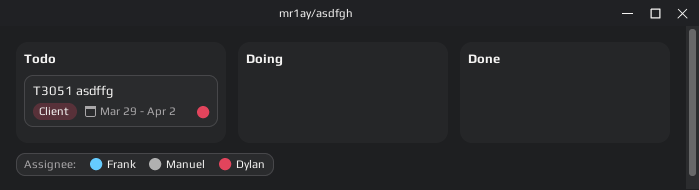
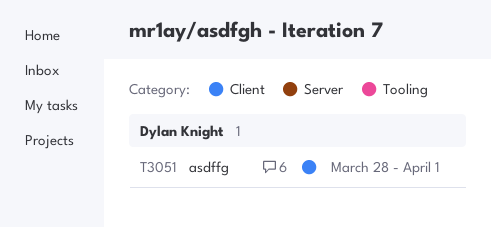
T3051, start: Mar 29 -> Mar 28
T3051, due: Apr 2 -> Apr 1

